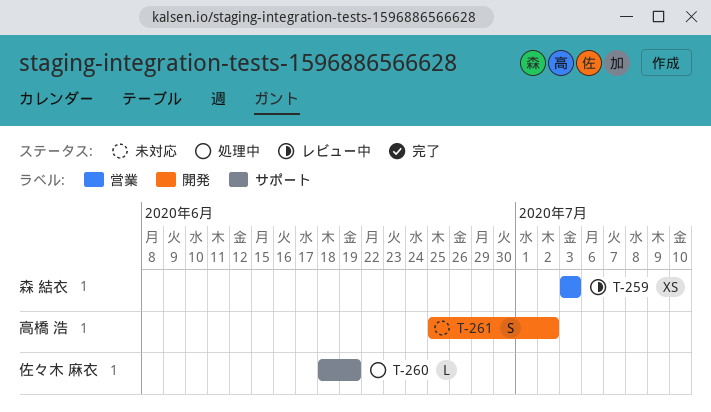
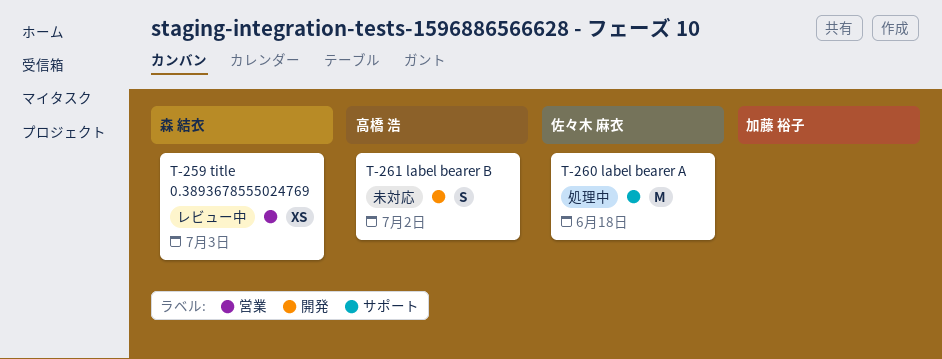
T-260, estimate: L -> M
T-260, due: Jun 19 -> Jun 18

